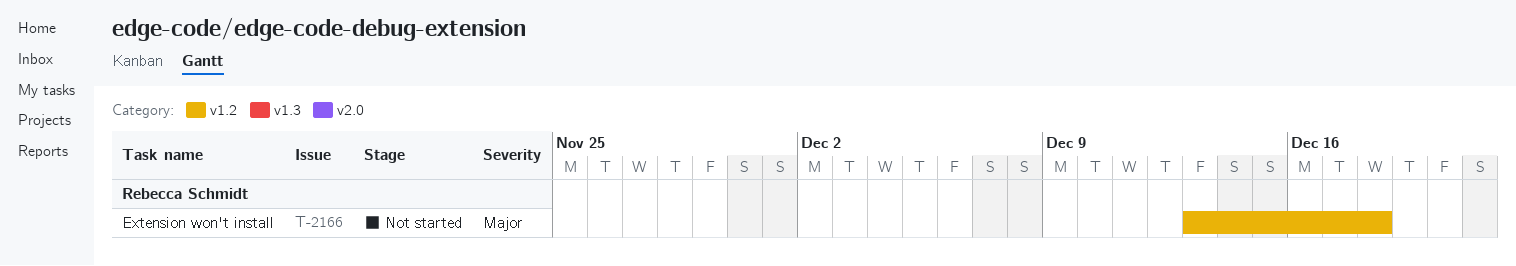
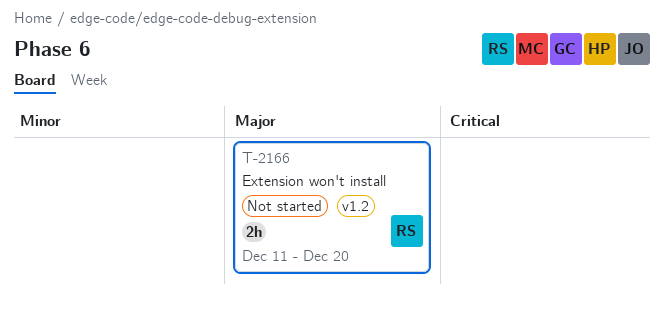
T-2166, start: Dec 13 -> Dec 11
T-2166, due: Dec 18 -> Dec 20

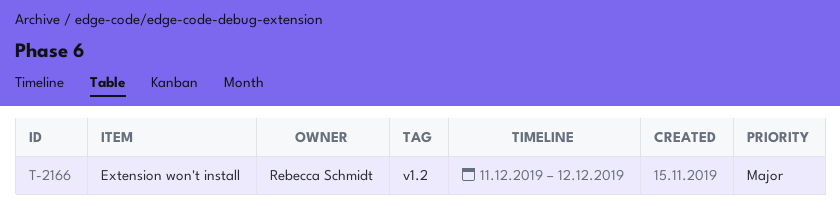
T-2166, due: Dec 20 -> Dec 12

